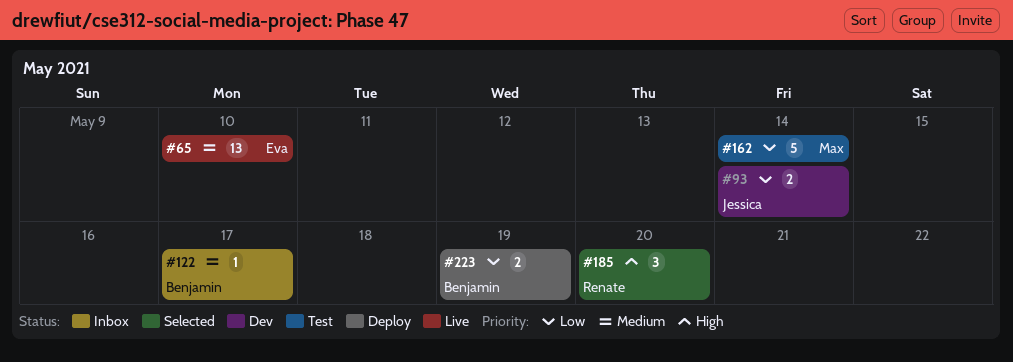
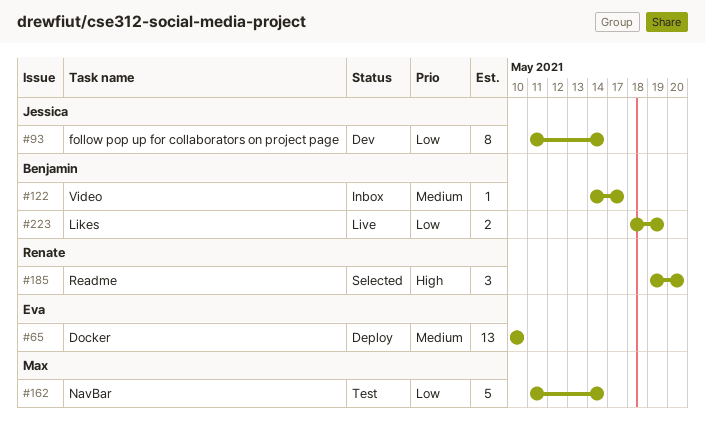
#65, status: Live -> Deploy
#93, estimate: 2 -> 8
#223, status: Deploy -> Live

